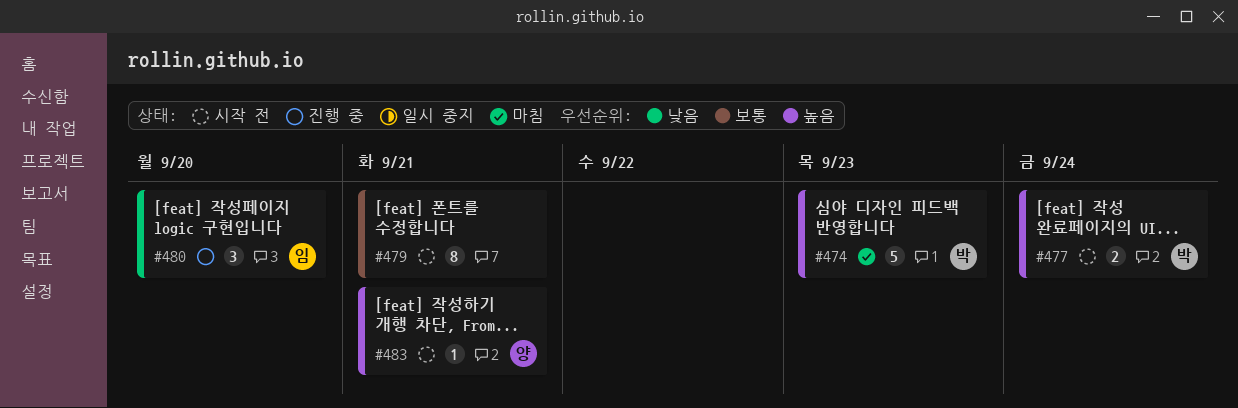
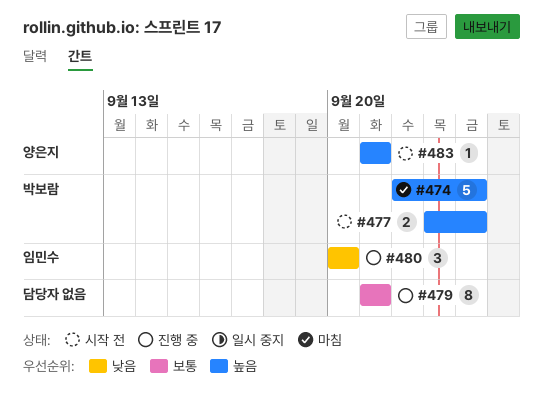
#474, due: Sep 23 -> Sep 24
#479, status: 시작 전 -> 진행 중

